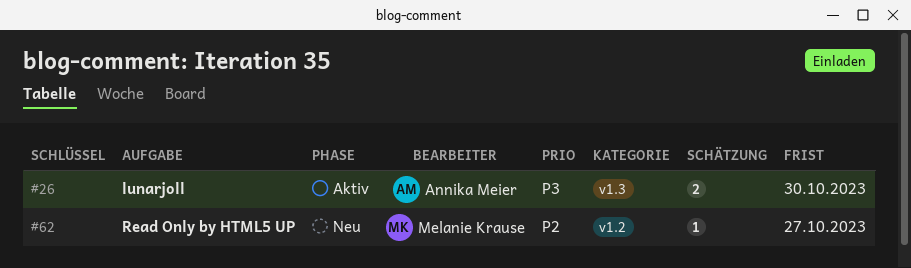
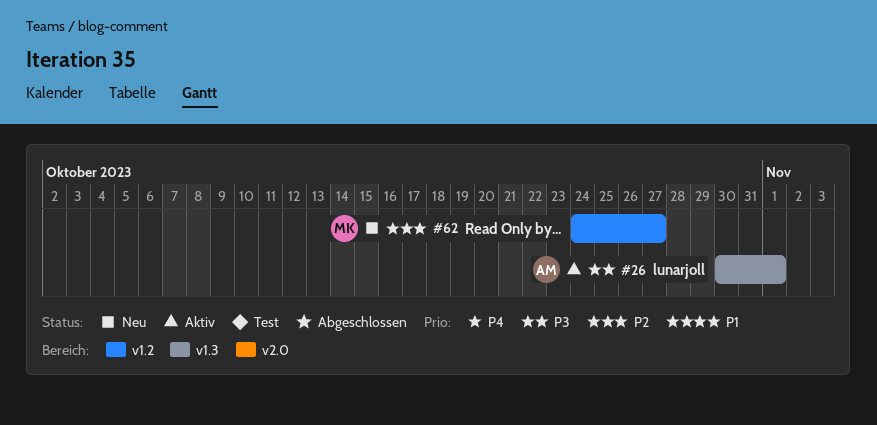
#26, due: Oct 30 -> Nov 1

